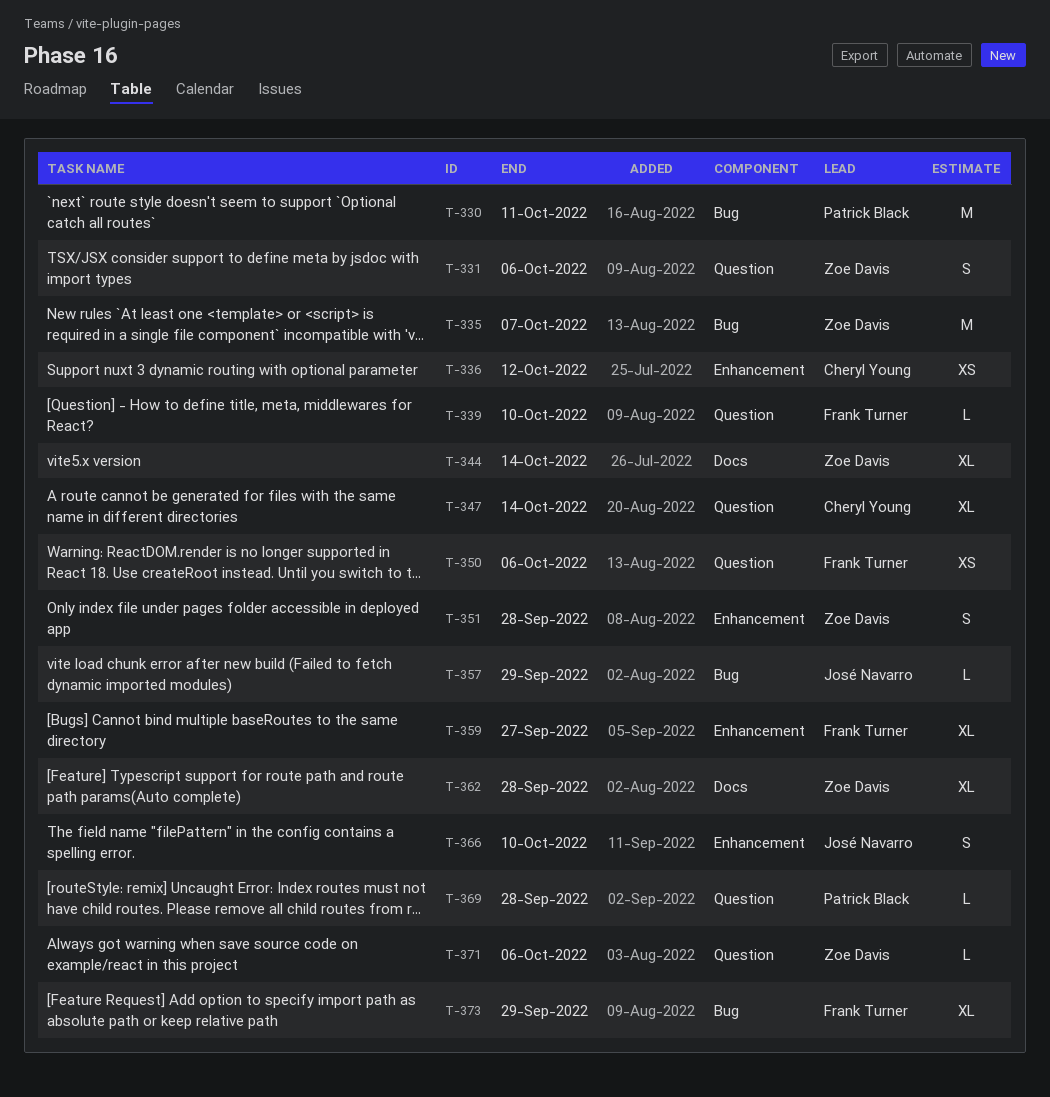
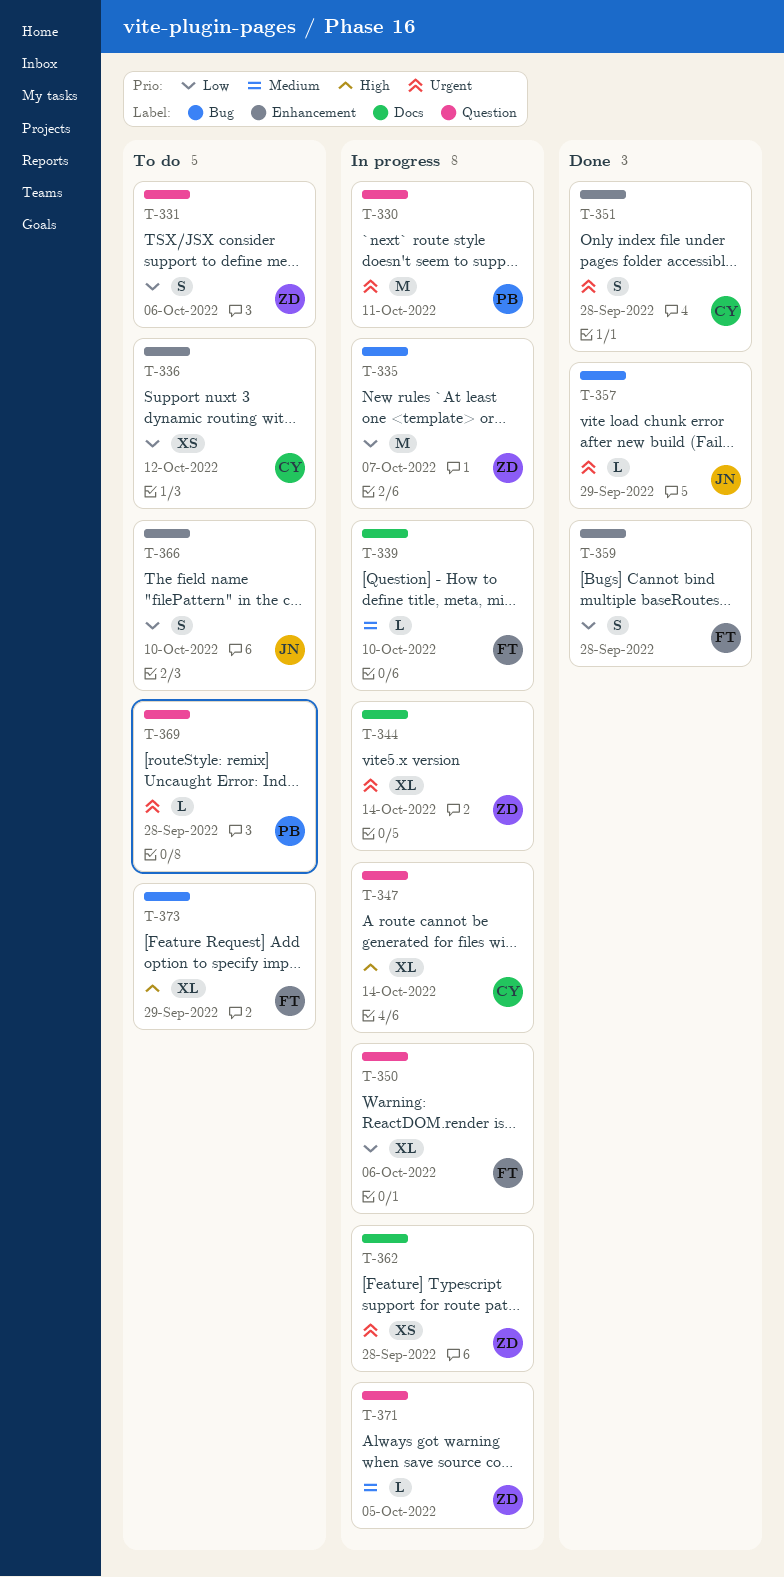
T-330, label: Bug -> Question
T-339, label: Question -> Docs
T-350, estimate: XS -> XL
T-351, owner: Zoe Davis -> Cheryl Young
T-359, estimate: XL -> S
T-359, due: Sep 27 -> Sep 28
T-362, estimate: XL -> XS
T-371, due: Oct 6 -> Oct 5

